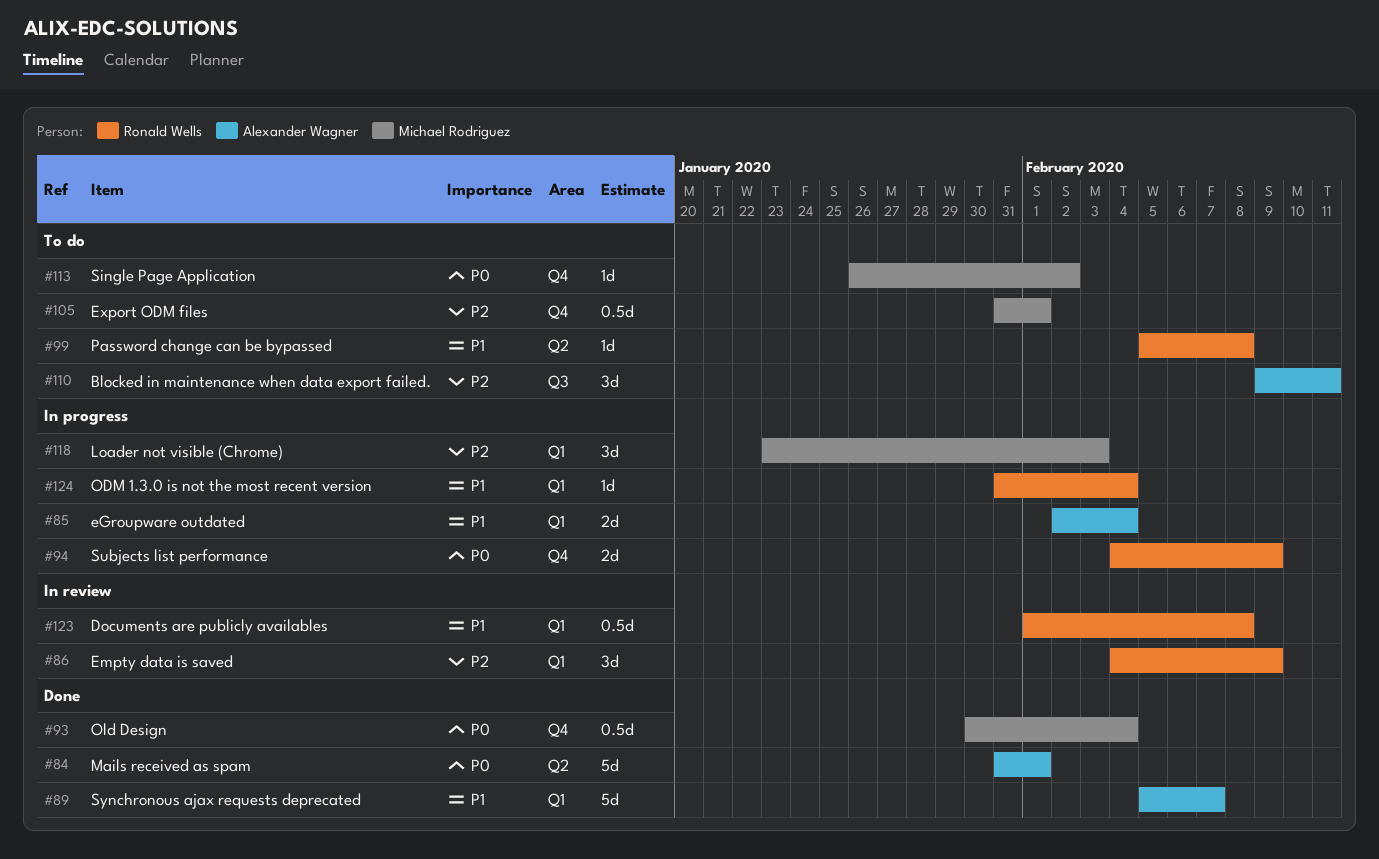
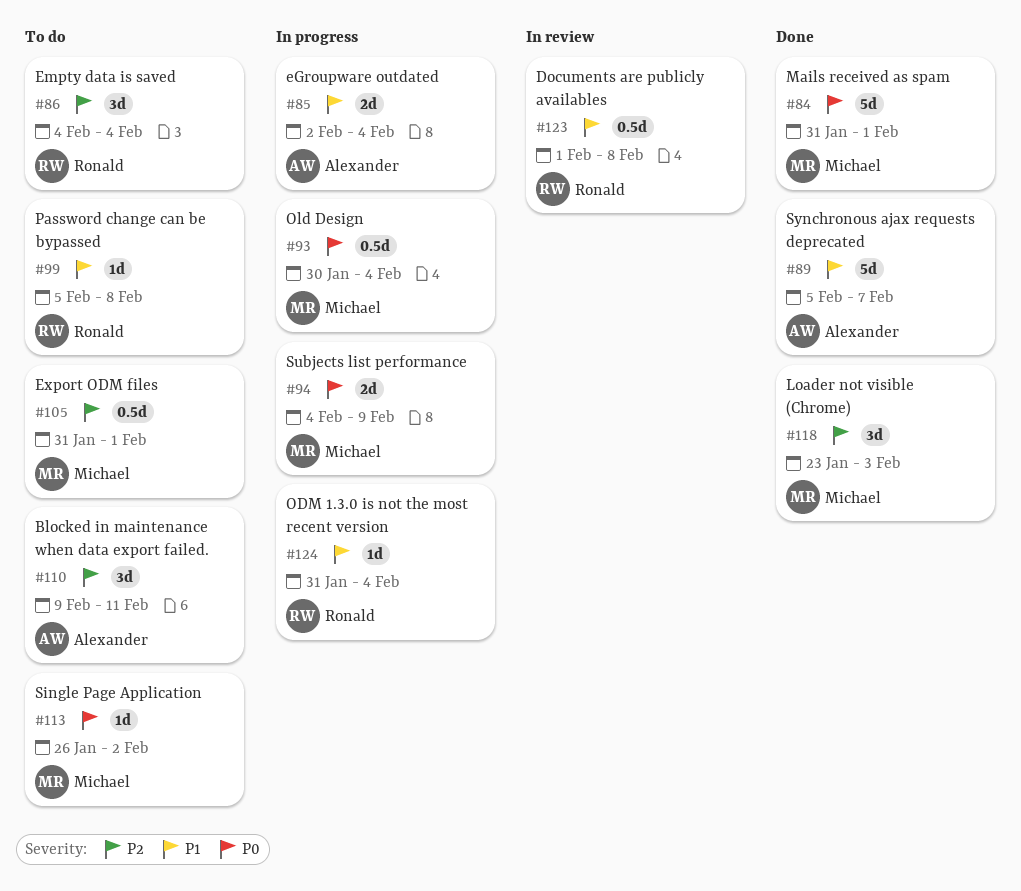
#84, owner: Alexander Wagner -> Michael Rodriguez
#86, status: In review -> To do
#86, due: Feb 9 -> Feb 4
#93, status: Done -> In progress
#94, owner: Ronald Wells -> Michael Rodriguez
#118, status: In progress -> Done

